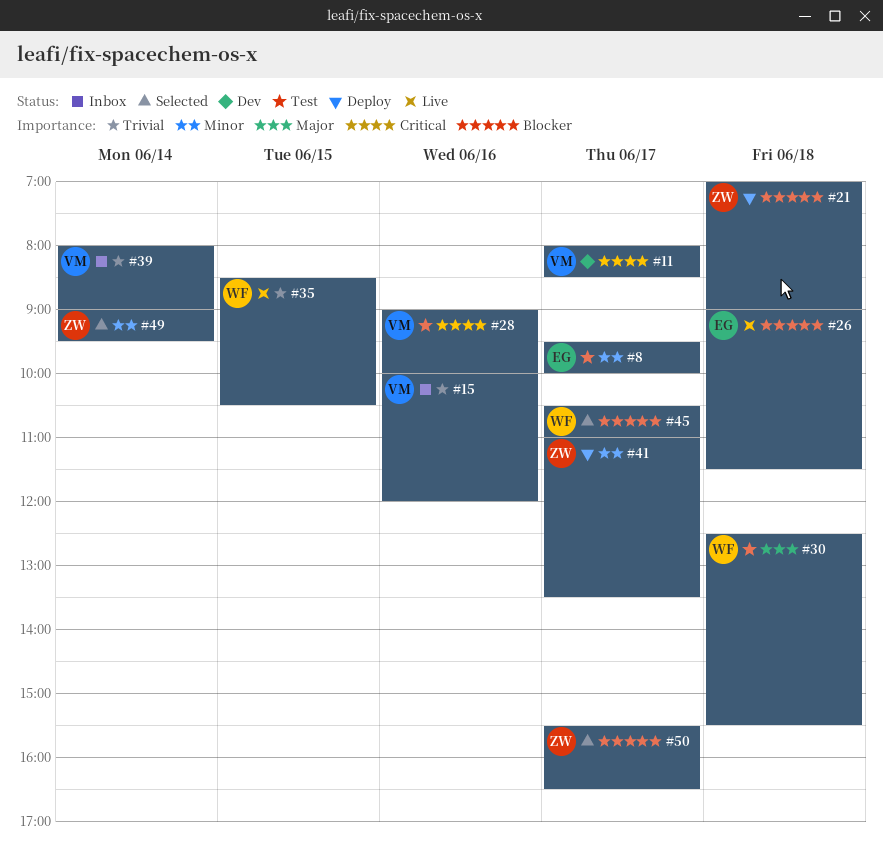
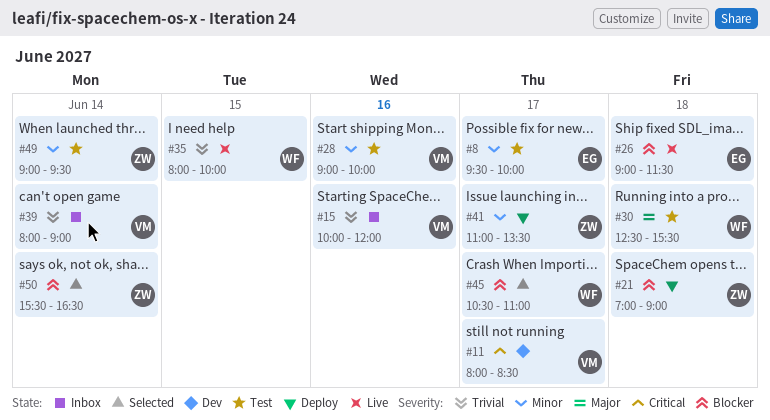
#28, priority: Critical -> Minor
#35, begins: 08:30 -> 08:00
#35, ends: 10:30 -> 10:00
#49, status: Selected -> Test
#50, day: Jun 17 -> Jun 14

